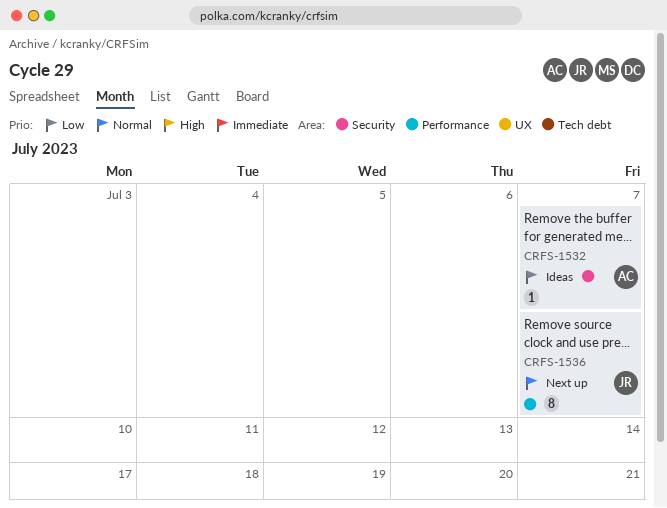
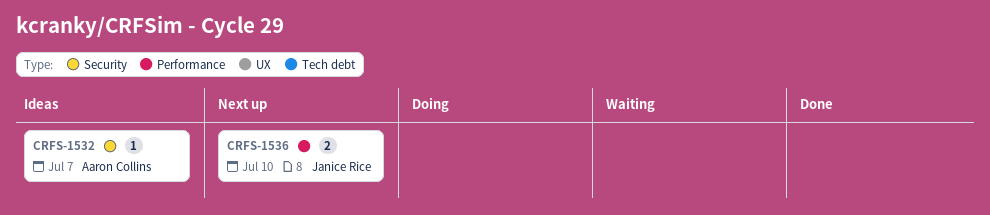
CRFS-1536, estimate: 8 -> 2
CRFS-1536, due: Jul 7 -> Jul 10

